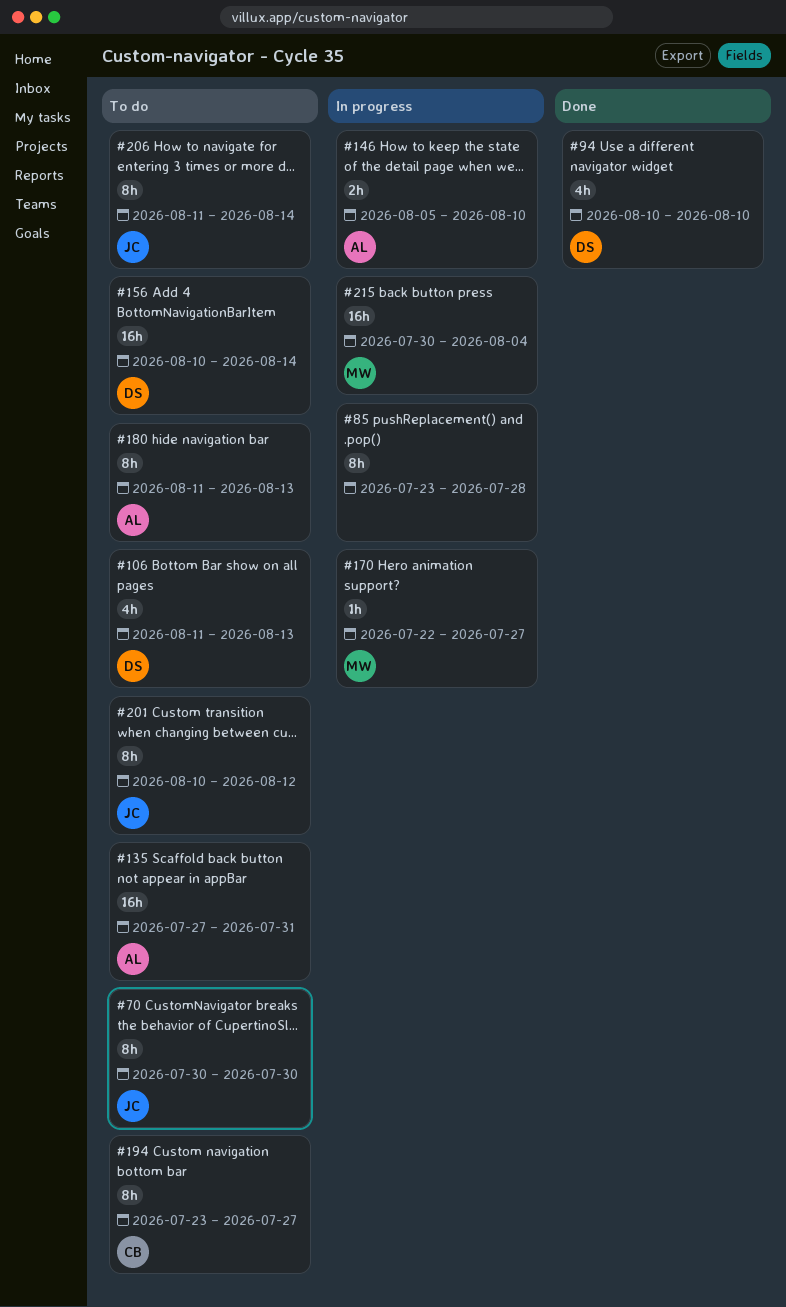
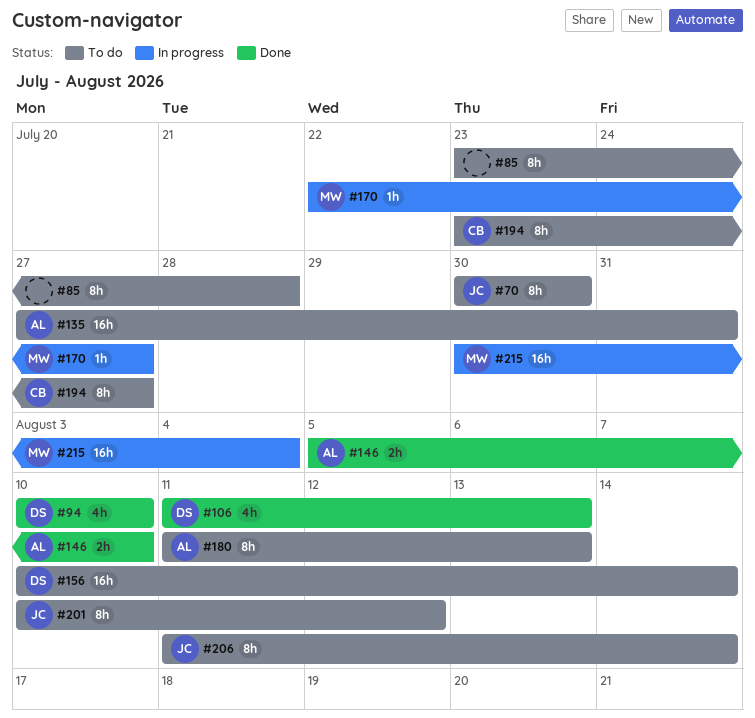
#85, status: In progress -> To do
#106, status: To do -> Done
#146, status: In progress -> Done

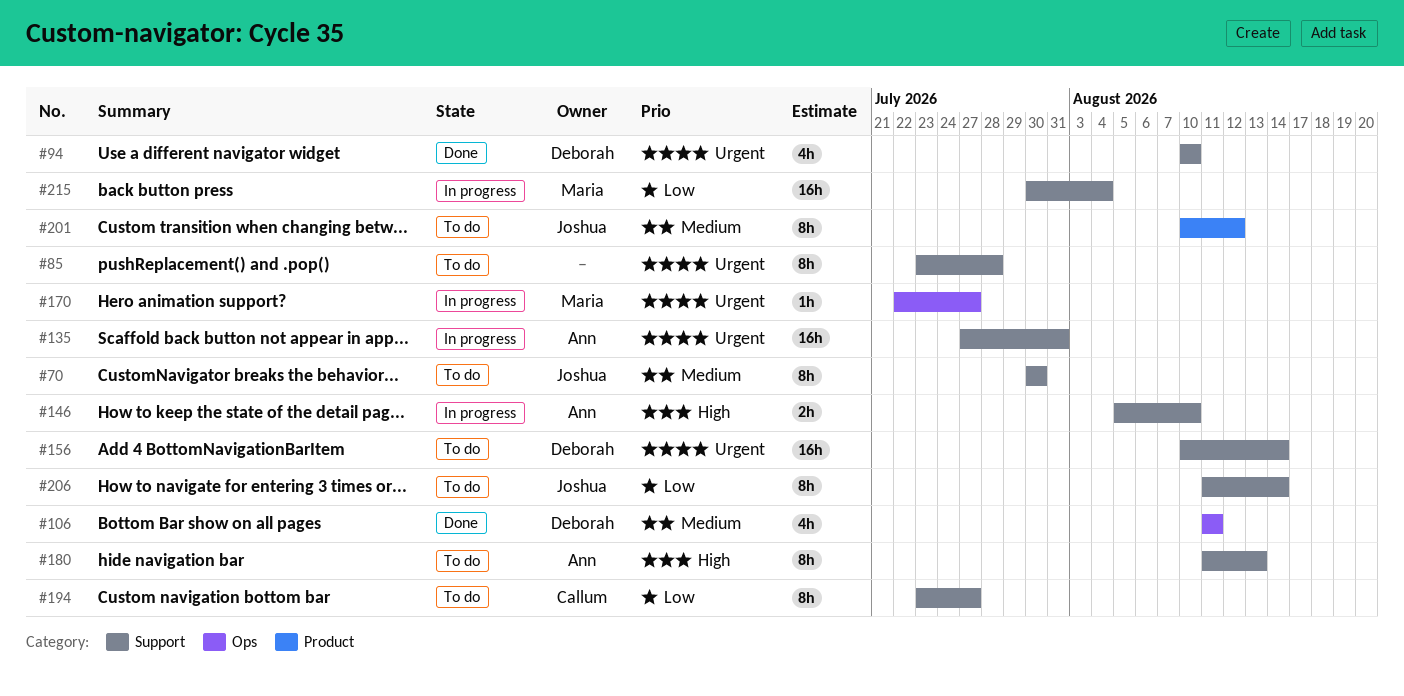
#106, due: Aug 13 -> Aug 11
#135, status: To do -> In progress
#146, status: Done -> In progress

